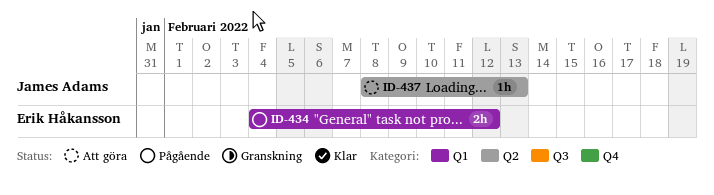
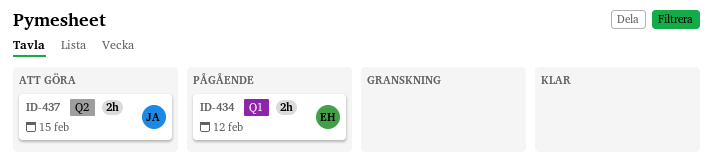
ID-437, estimate: 1h -> 2h
ID-437, due: Feb 13 -> Feb 15

